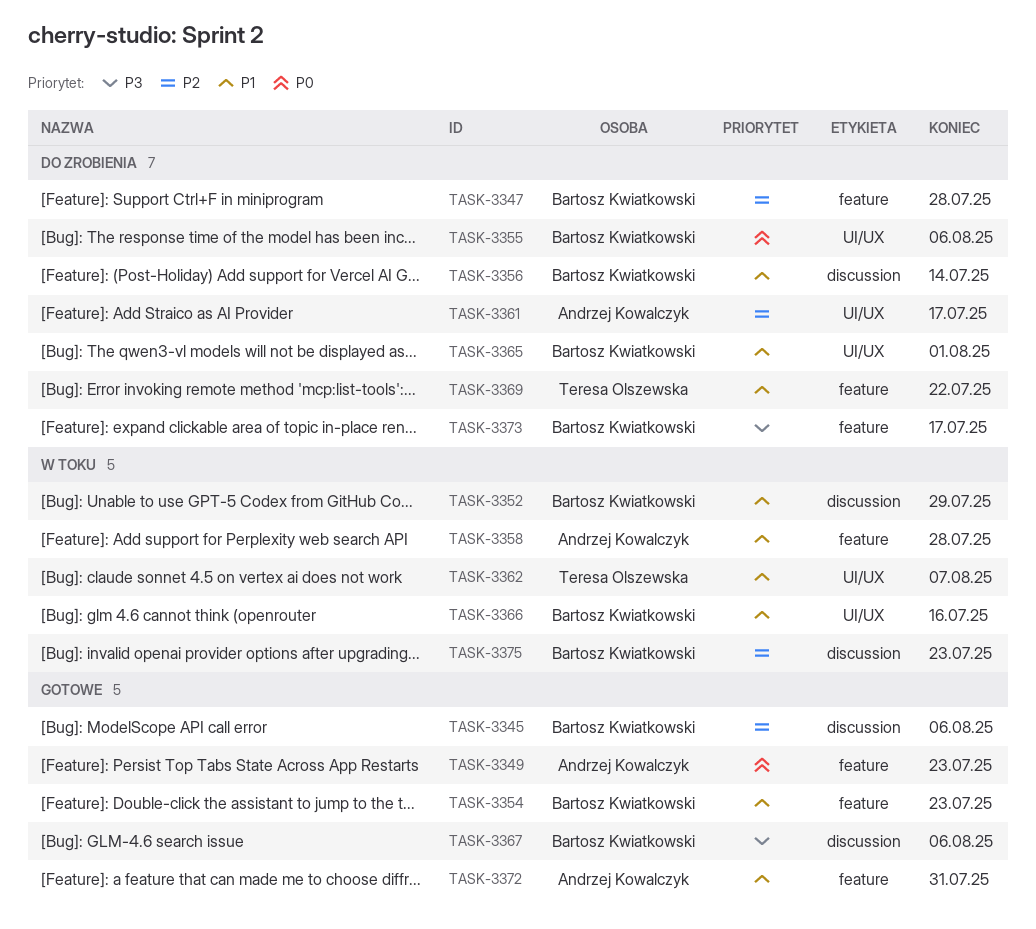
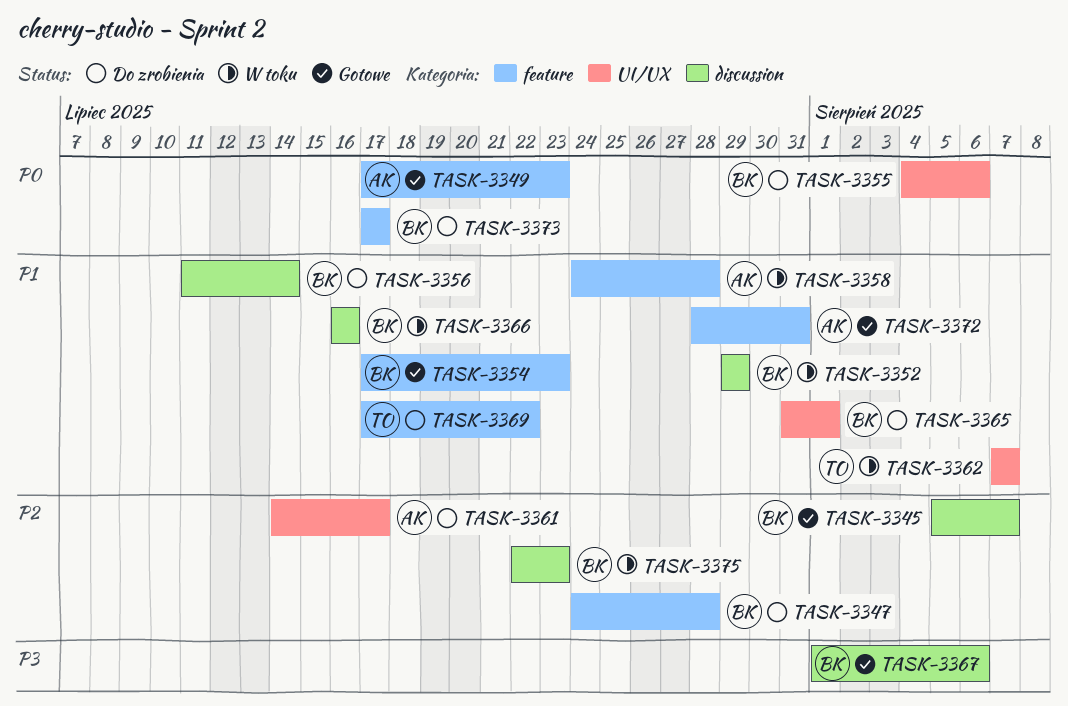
TASK-3345, due: Aug 6 -> Aug 7
TASK-3366, label: UI/UX -> discussion
TASK-3373, priority: P3 -> P0

